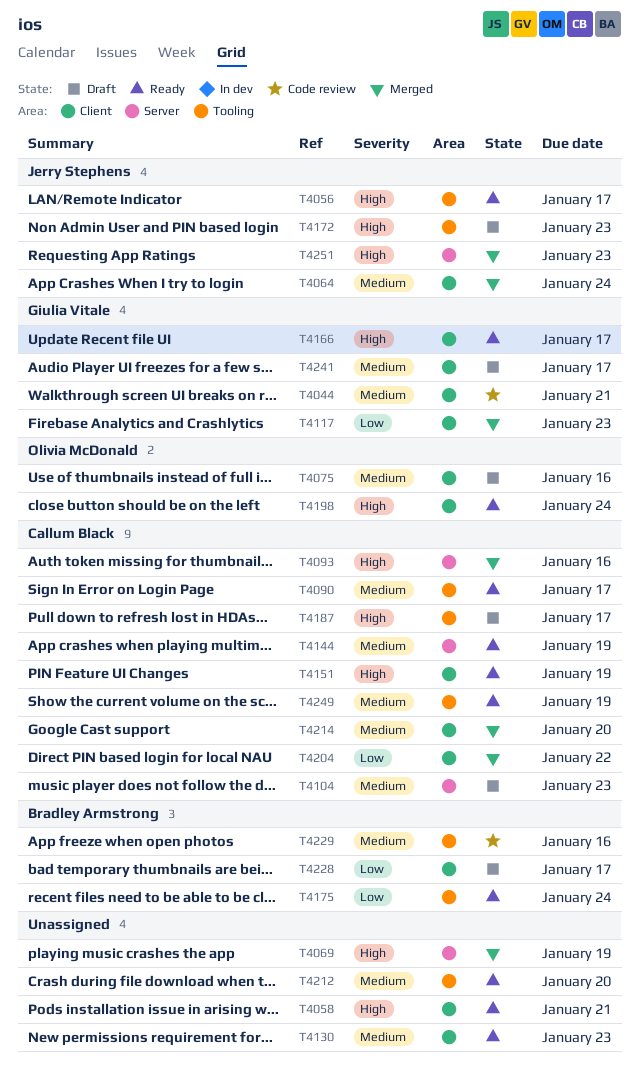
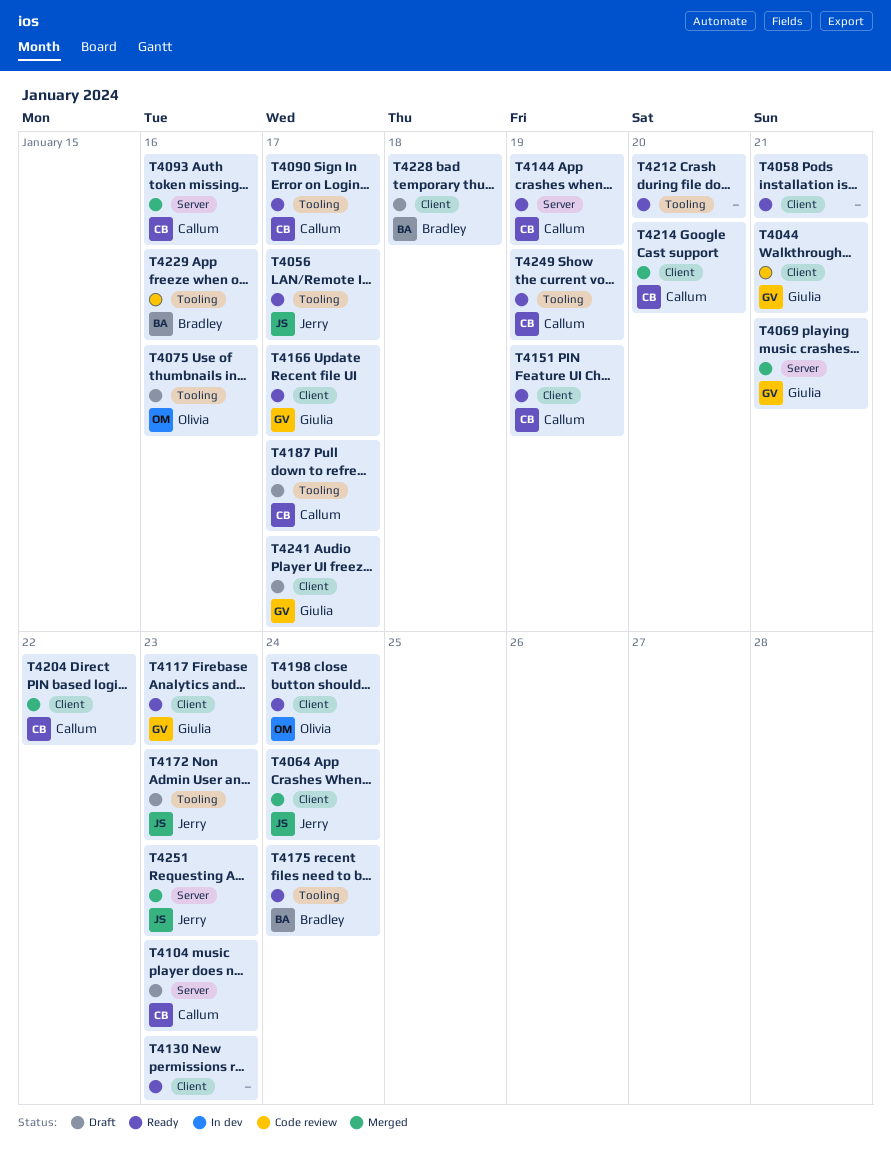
T4069, owner: none -> Giulia Vitale
T4069, due: Jan 19 -> Jan 21
T4075, label: Client -> Tooling
T4117, status: Merged -> Ready
T4228, due: Jan 17 -> Jan 18

